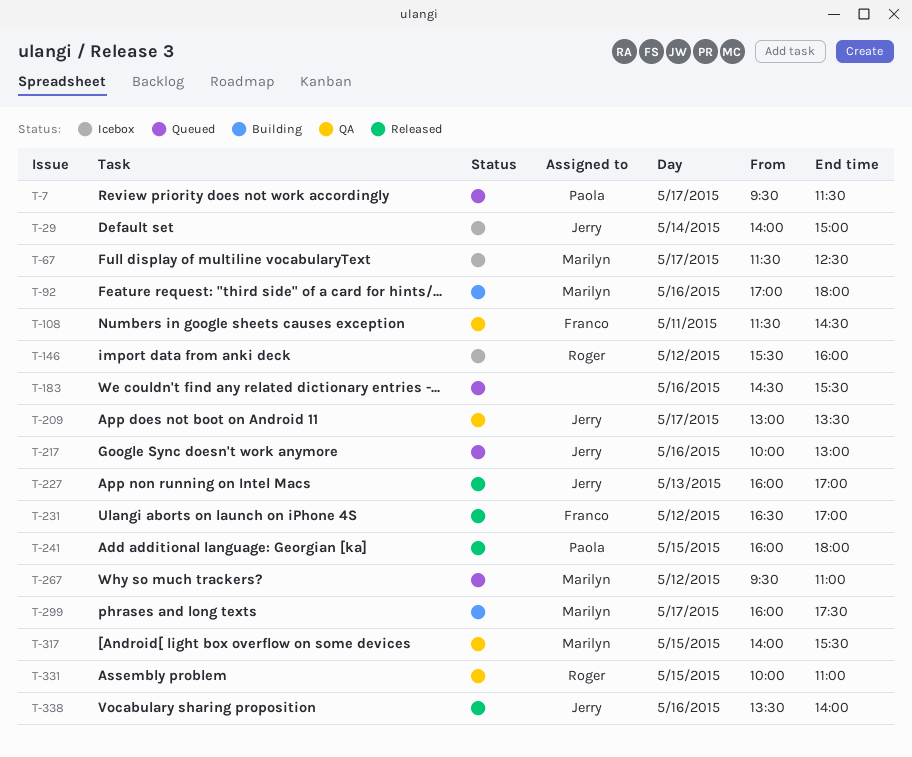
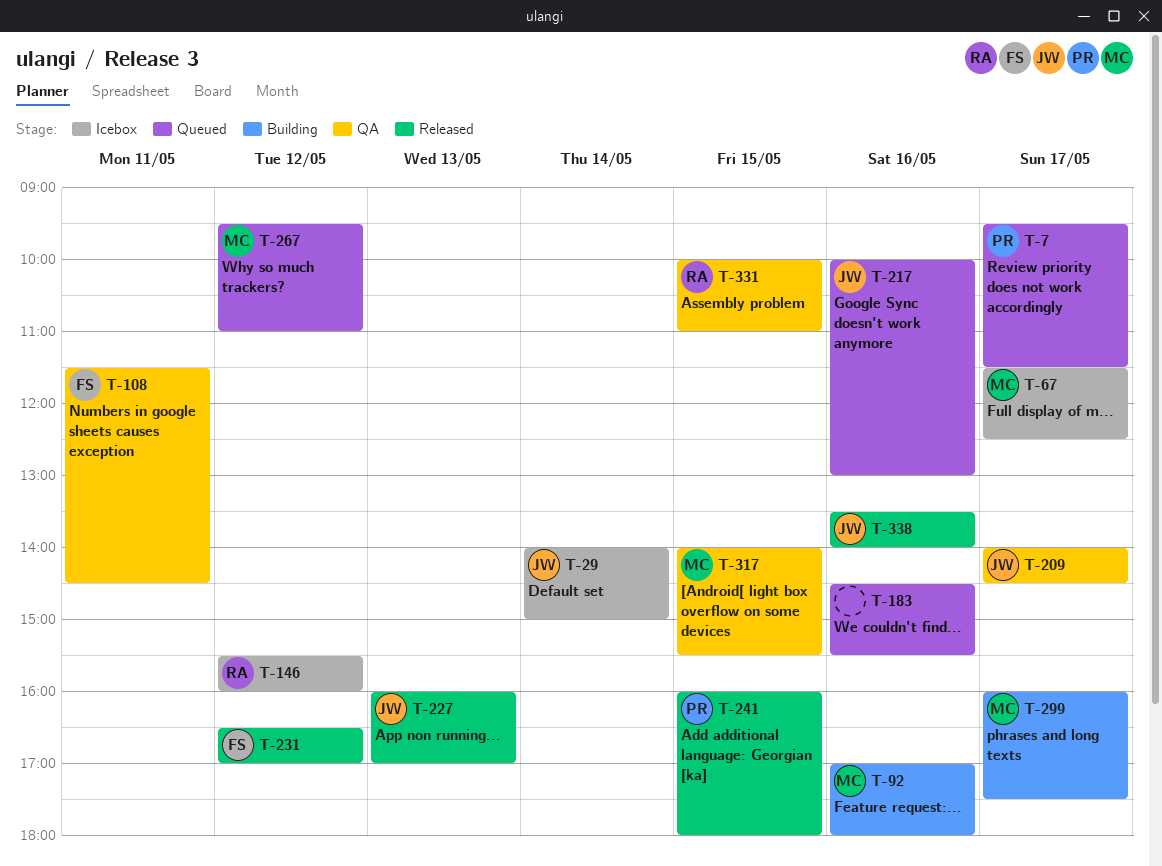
T-209, begins: 13:00 -> 14:00
T-209, ends: 13:30 -> 14:30

